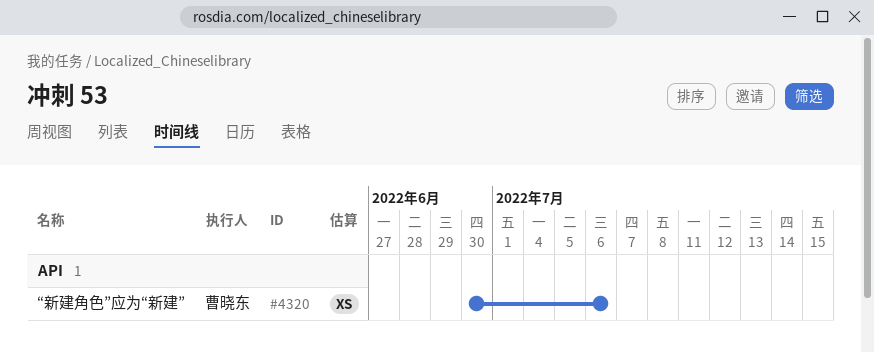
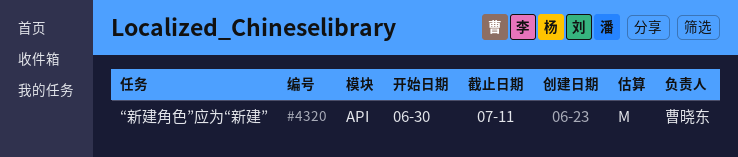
#4320, estimate: XS -> M
#4320, due: Jul 6 -> Jul 11

